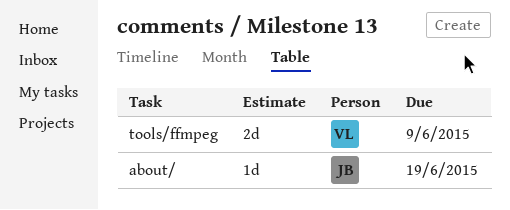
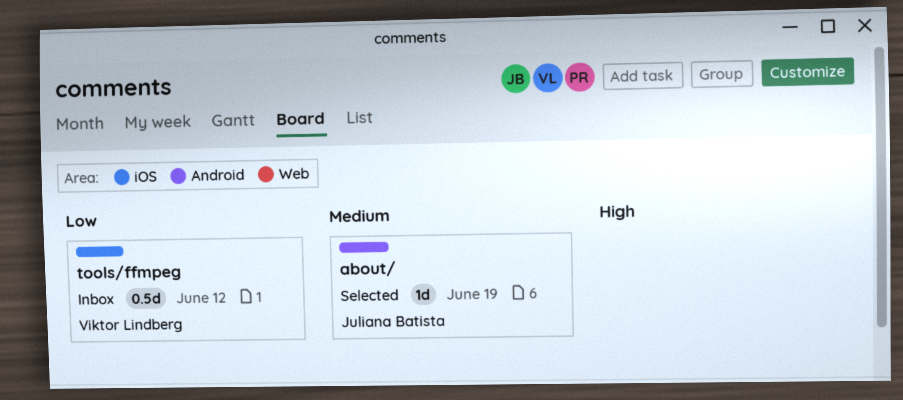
tools/ffmpeg, estimate: 2d -> 0.5d
tools/ffmpeg, due: Jun 9 -> Jun 12

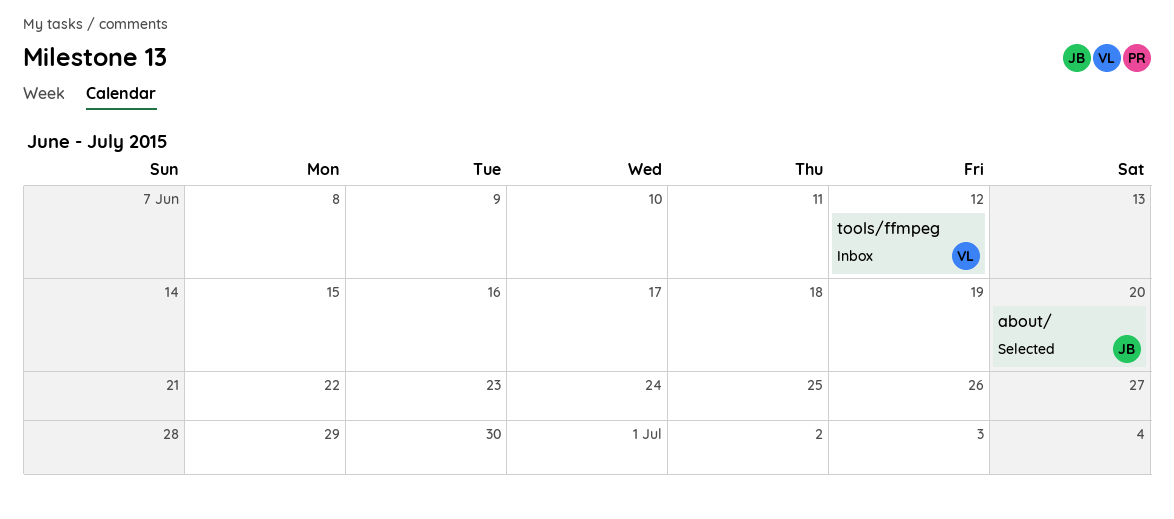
about/, due: Jun 19 -> Jun 20

